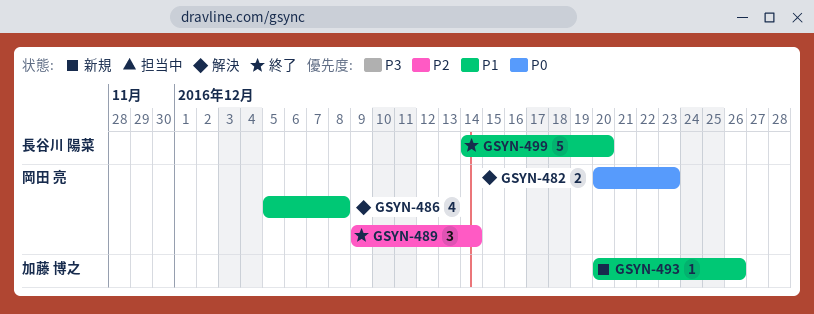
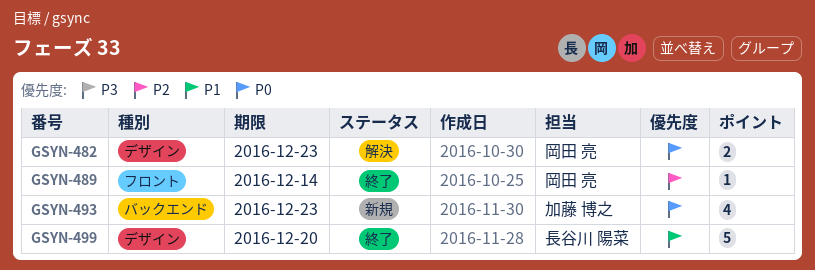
GSYN-486: present -> none
GSYN-489, estimate: 3 -> 1
GSYN-493, priority: P1 -> P0
GSYN-493, estimate: 1 -> 4
GSYN-493, due: Dec 26 -> Dec 23

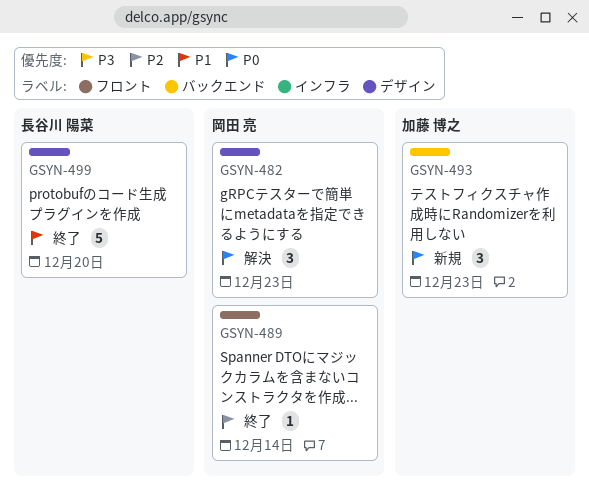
GSYN-482, estimate: 2 -> 3
GSYN-493, estimate: 4 -> 3

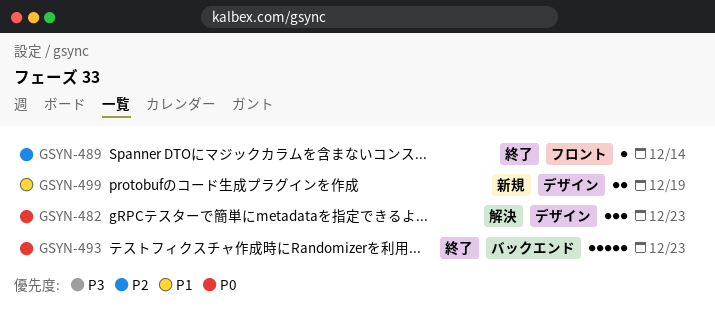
GSYN-493, status: 新規 -> 終了
GSYN-493, estimate: 3 -> 5
GSYN-499, status: 終了 -> 新規
GSYN-499, estimate: 5 -> 2
GSYN-499, due: Dec 20 -> Dec 19

